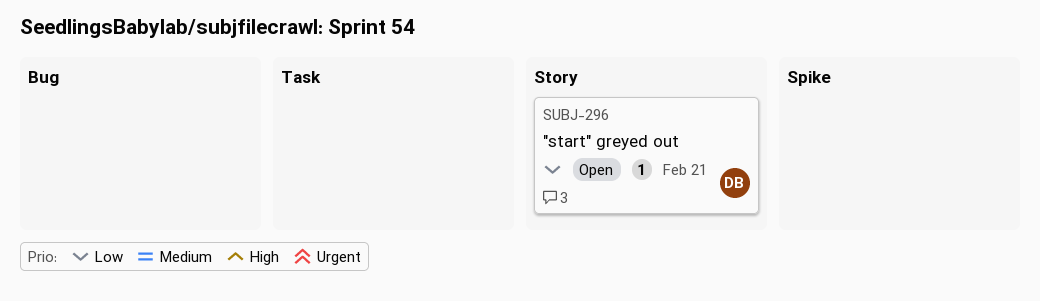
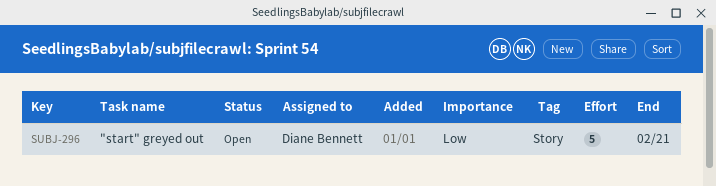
SUBJ-296, estimate: 1 -> 5

